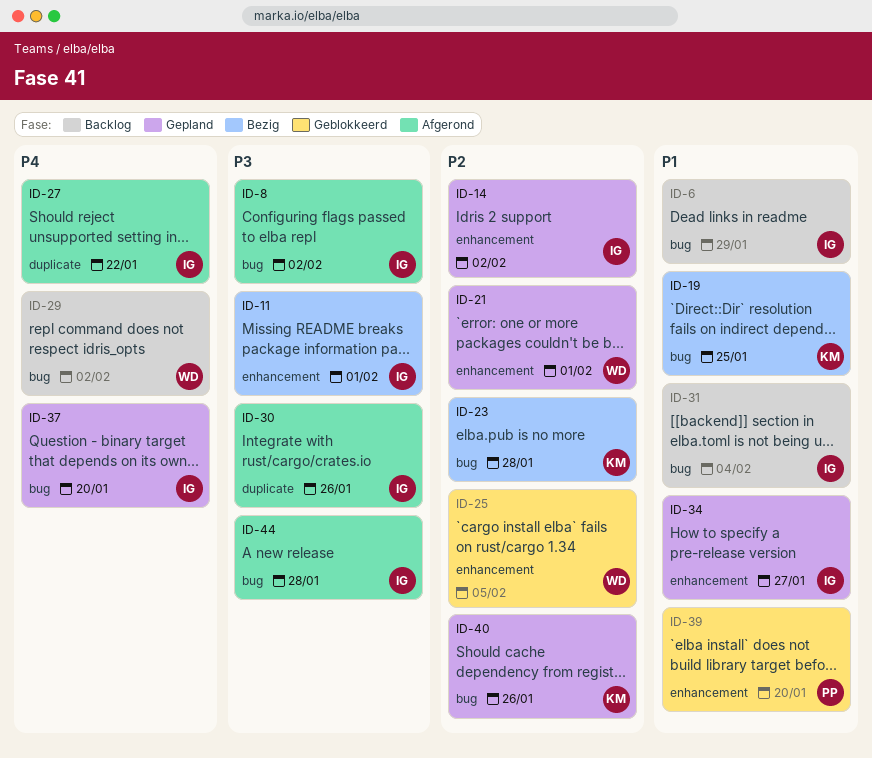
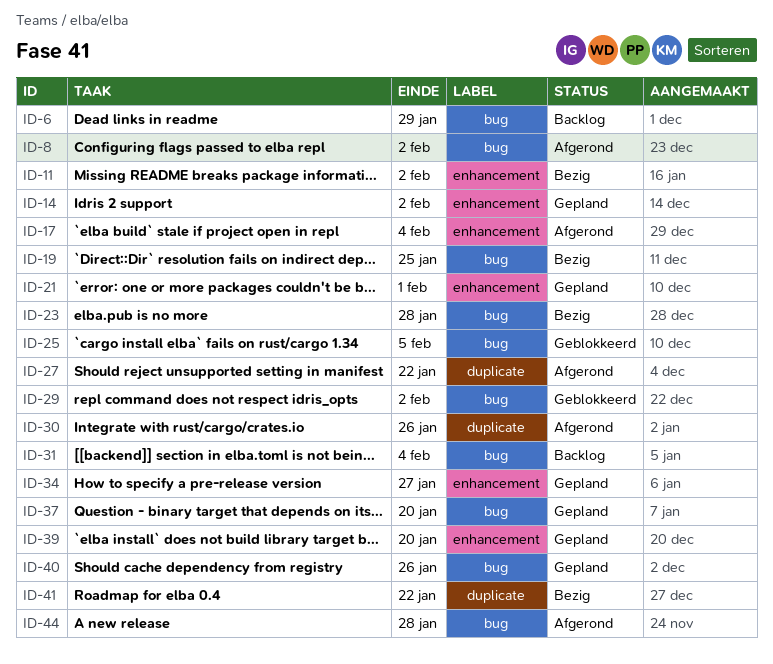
ID-11, due: Feb 1 -> Feb 2
ID-17: none -> present
ID-25, label: enhancement -> bug
ID-29, status: Backlog -> Geblokkeerd
ID-39, status: Geblokkeerd -> Gepland
ID-41: none -> present

